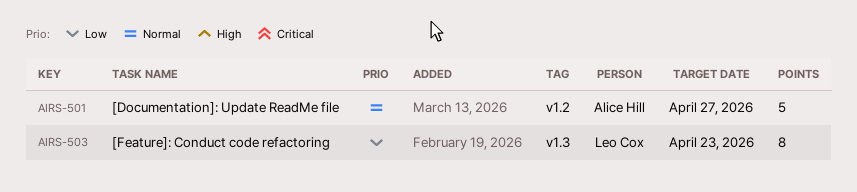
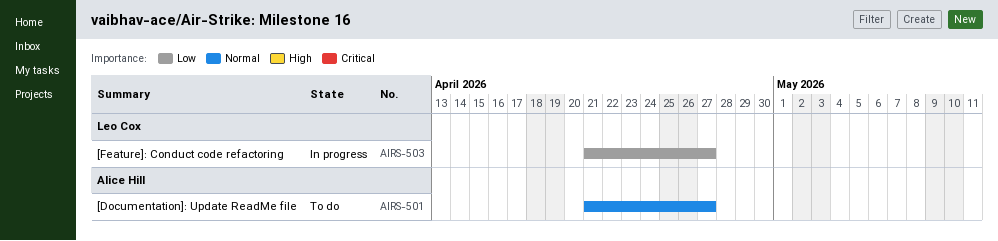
AIRS-503, due: Apr 23 -> Apr 27

